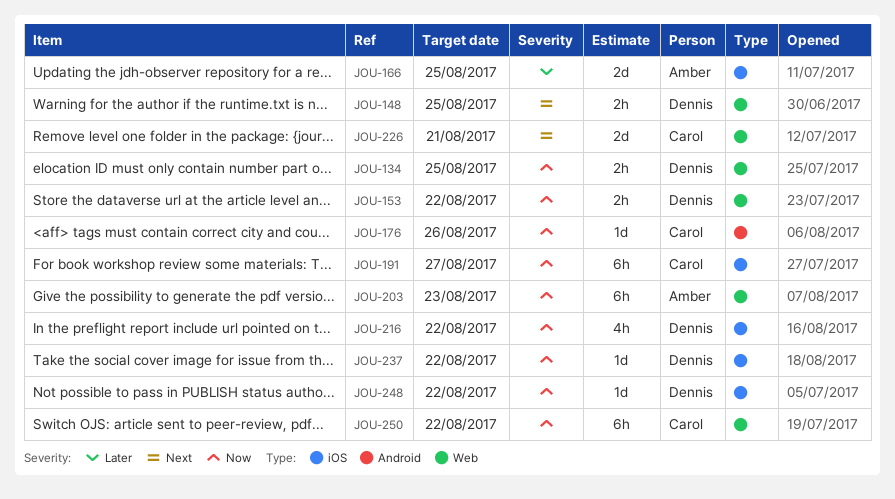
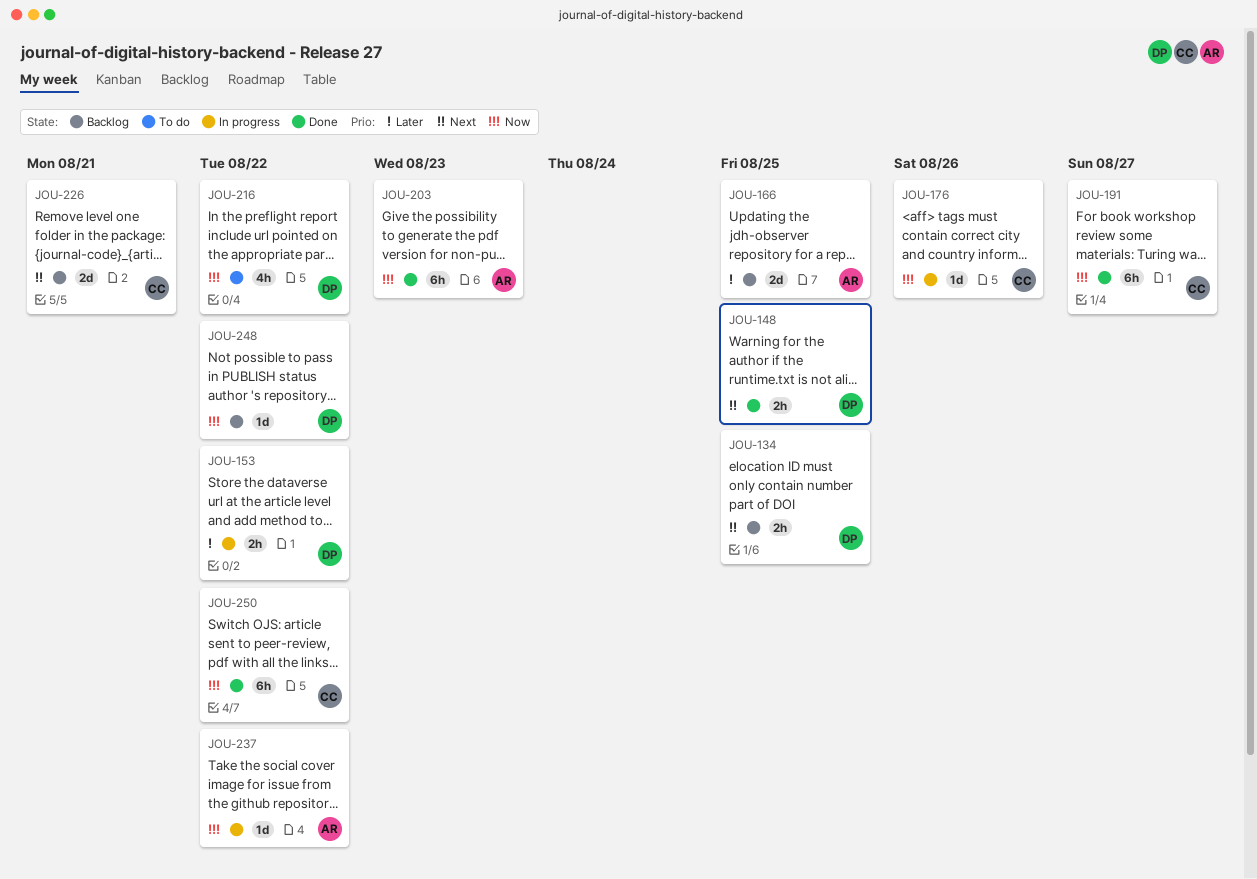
JOU-134, priority: Now -> Next
JOU-153, priority: Now -> Later
JOU-237, owner: Dennis -> Amber

